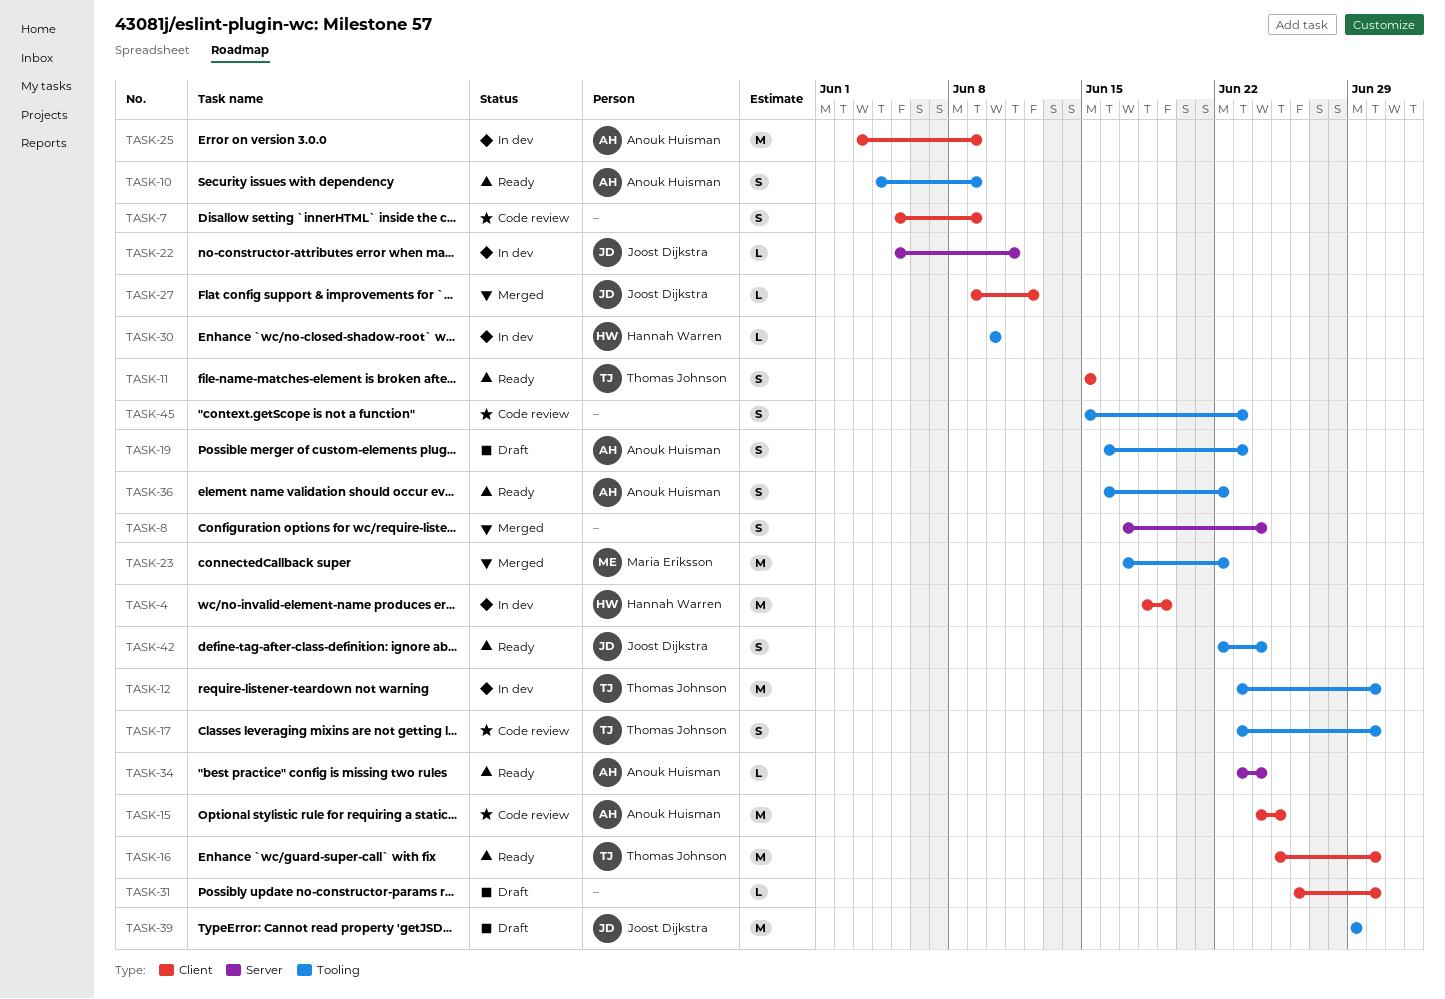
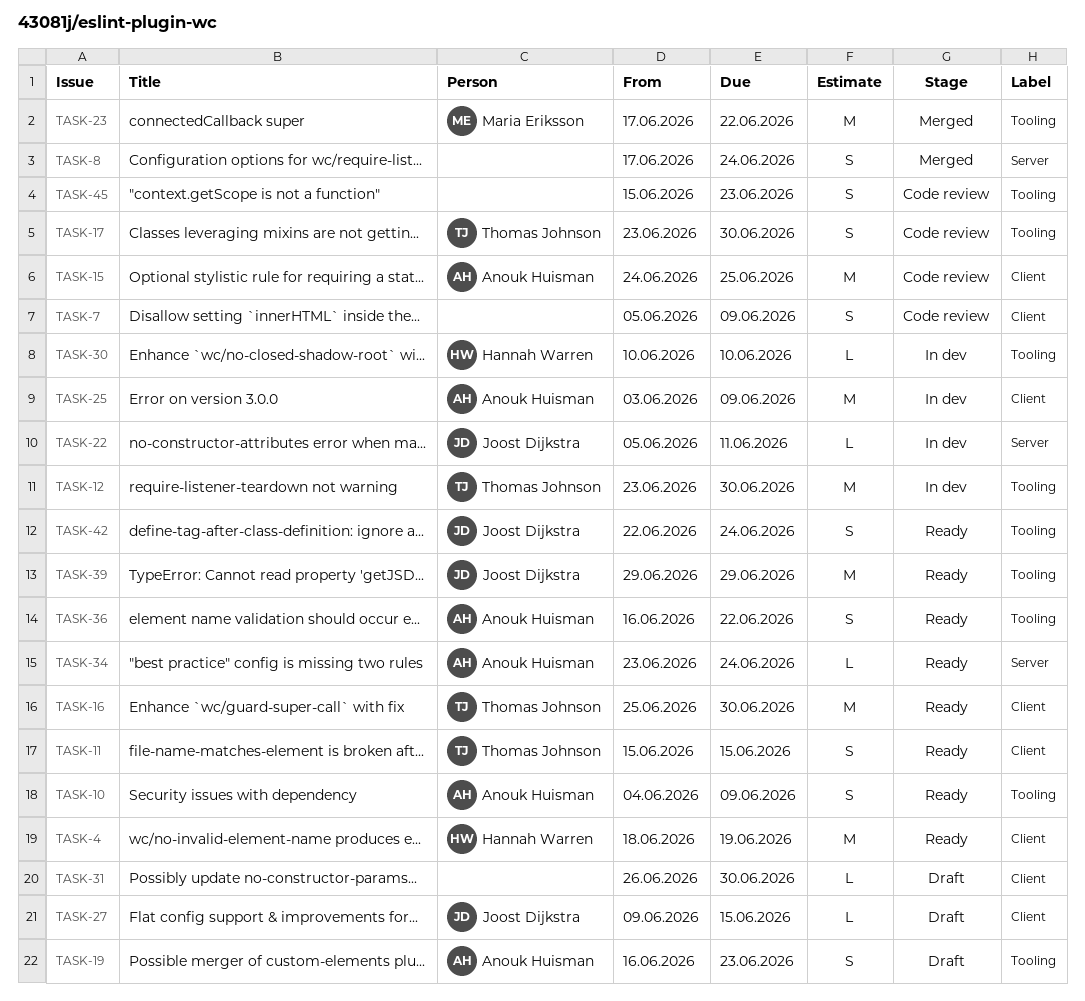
TASK-4, status: In dev -> Ready
TASK-27, status: Merged -> Draft
TASK-27, due: Jun 12 -> Jun 15
TASK-39, status: Draft -> Ready

